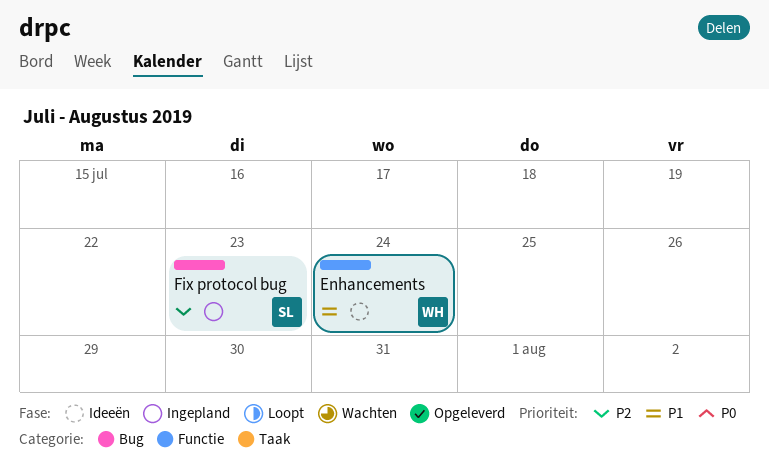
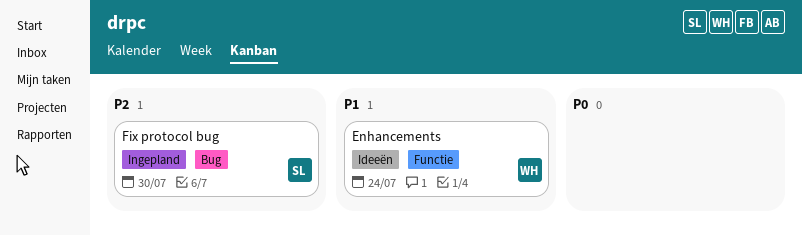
Fix protocol bug, due: Jul 23 -> Jul 30

